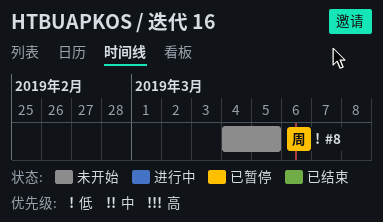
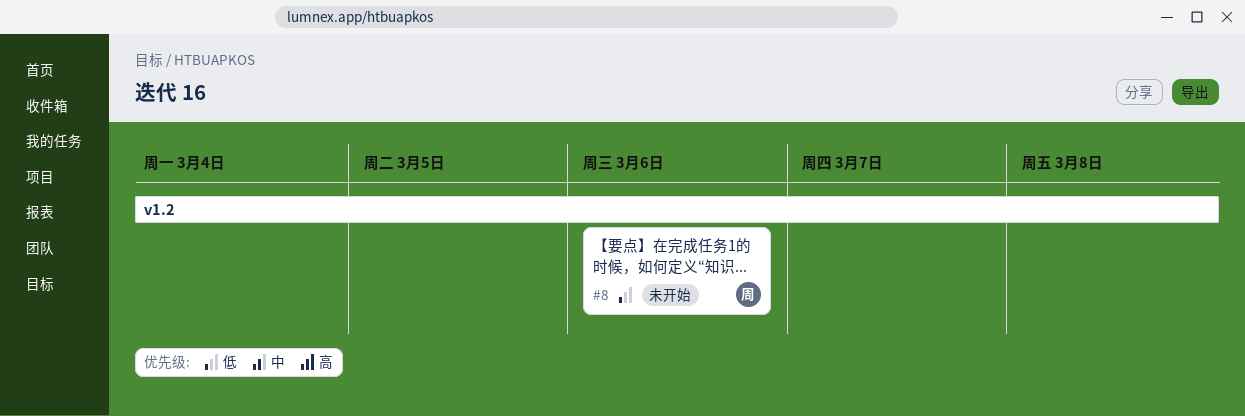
#8, due: Mar 5 -> Mar 6

